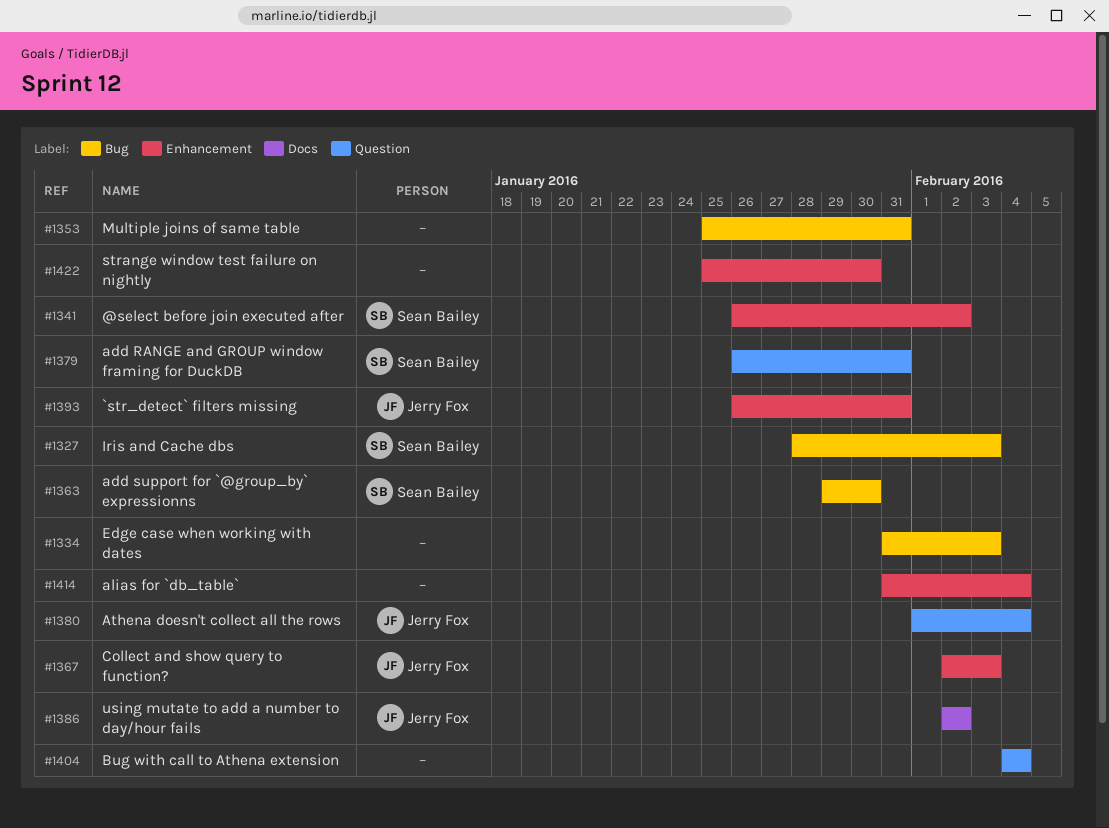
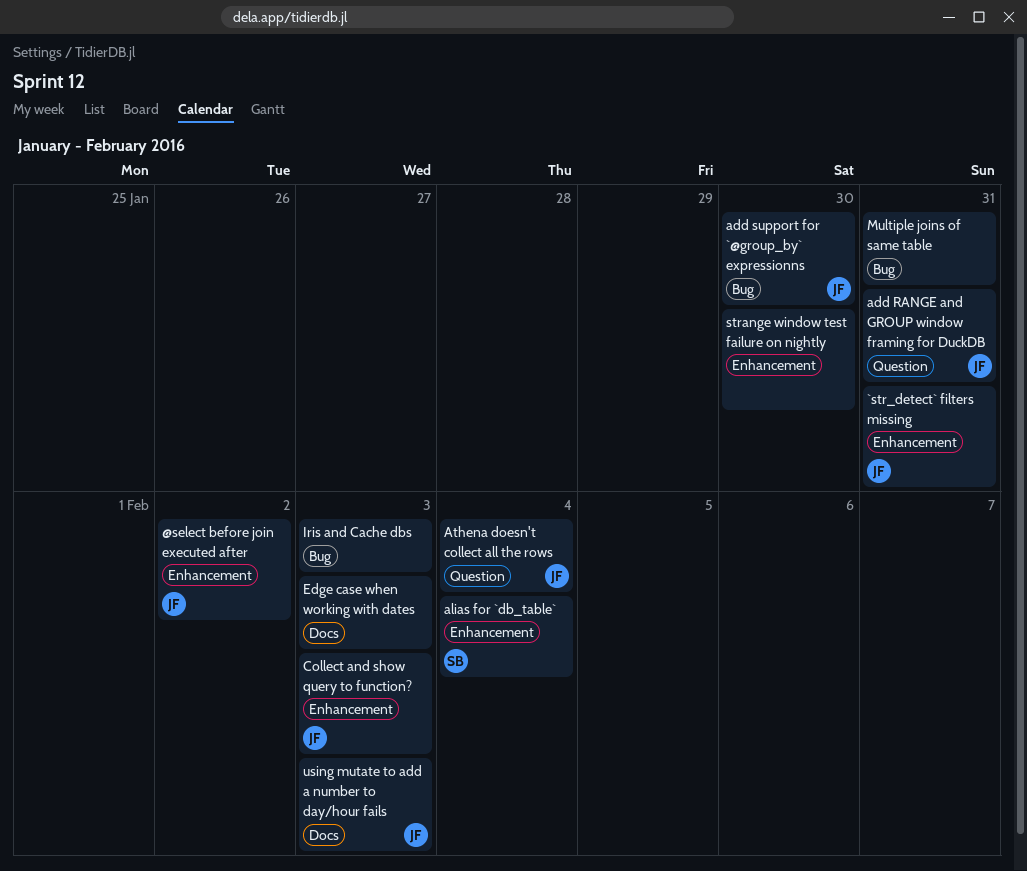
@select before join executed after, owner: Sean Bailey -> Jerry Fox
add RANGE and GROUP window framing for DuckDB, owner: Sean Bailey -> Jerry Fox
add support for `@group_by` expressionns, owner: Sean Bailey -> Jerry Fox
alias for `db_table`, owner: none -> Sean Bailey
Bug with call to Athena extension: present -> none
Edge case when working with dates, label: Bug -> Docs
Iris and Cache dbs, owner: Sean Bailey -> none
using mutate to add a number to day/hour fails, due: Feb 2 -> Feb 3

